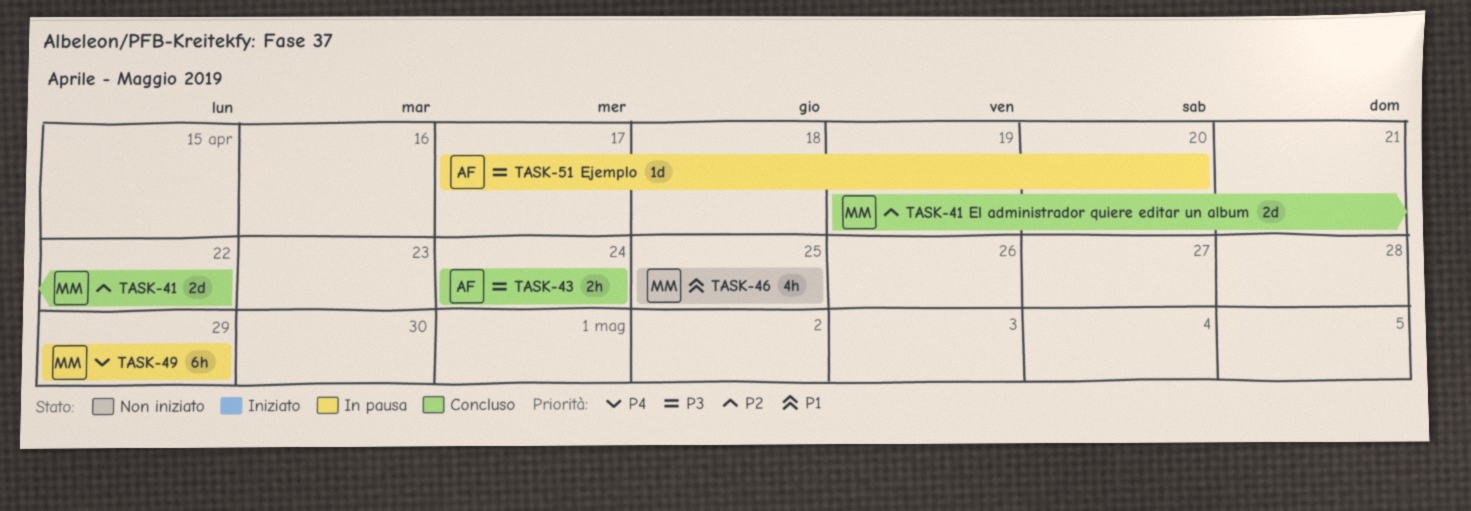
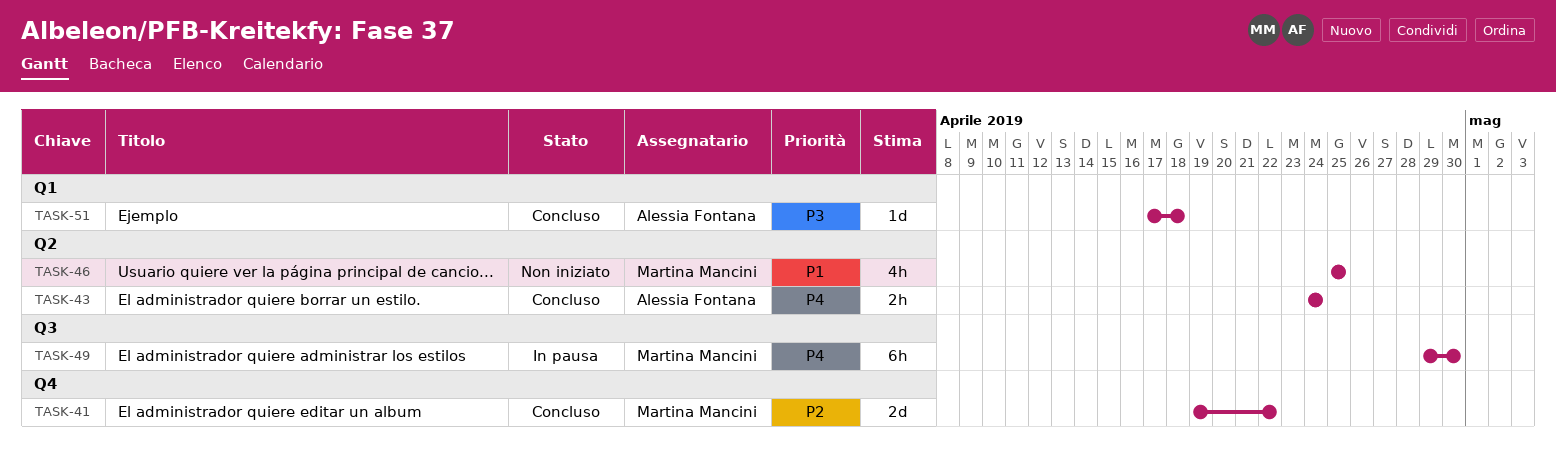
TASK-43, priority: P3 -> P4
TASK-49, due: Apr 29 -> Apr 30
TASK-51, status: In pausa -> Concluso
TASK-51, due: Apr 20 -> Apr 18

